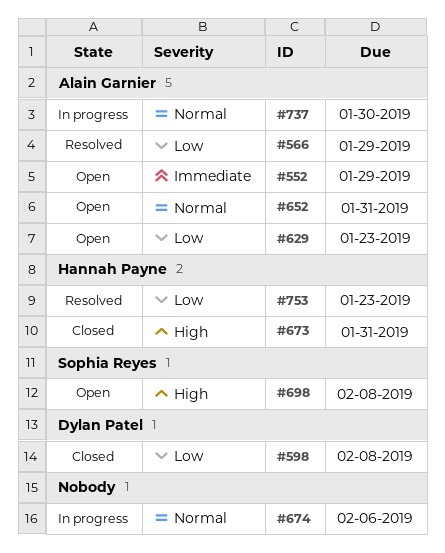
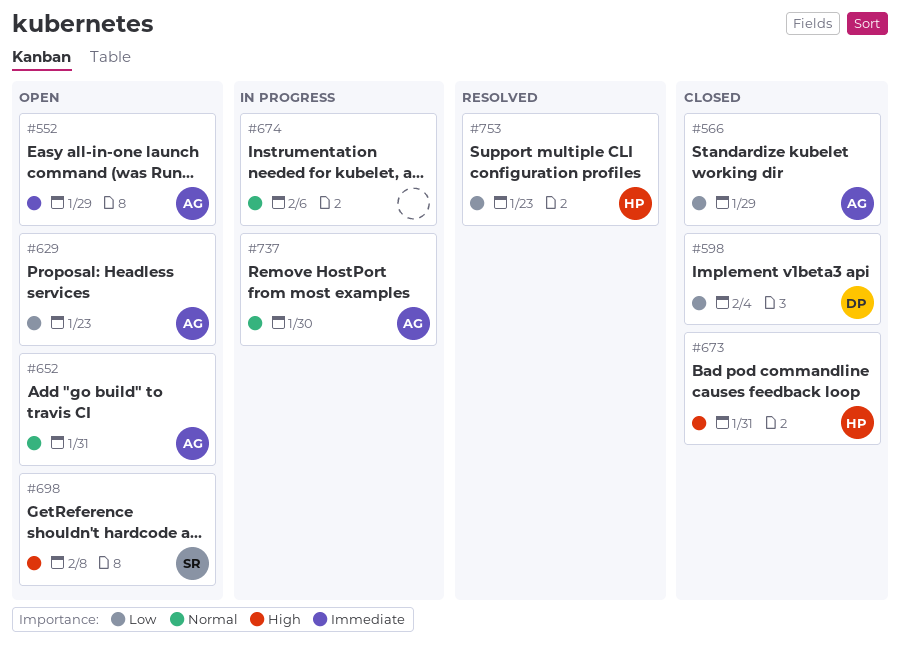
#566, status: Resolved -> Closed
#598, due: Feb 8 -> Feb 4

